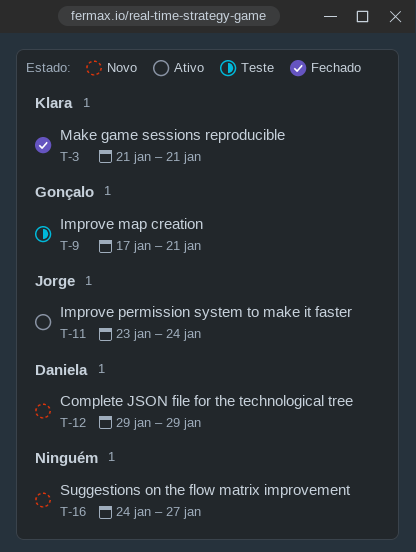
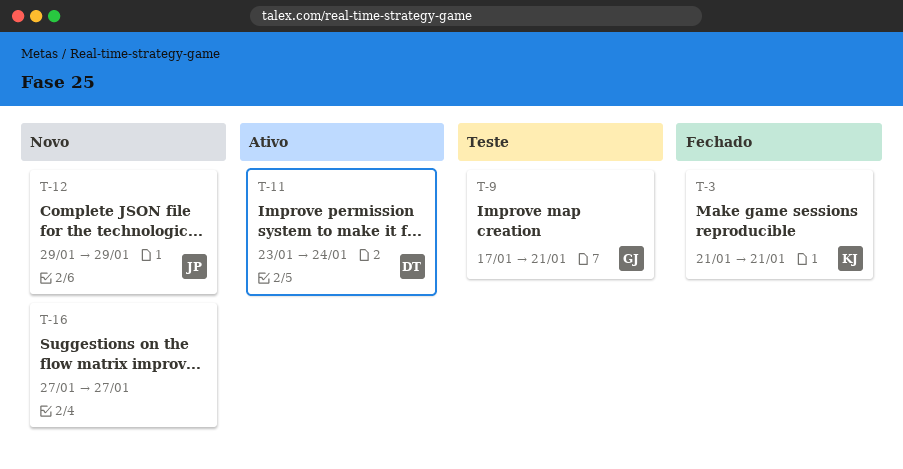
T-11, owner: Jorge -> Daniela
T-12, owner: Daniela -> Jorge
T-16, start: Jan 24 -> Jan 27

